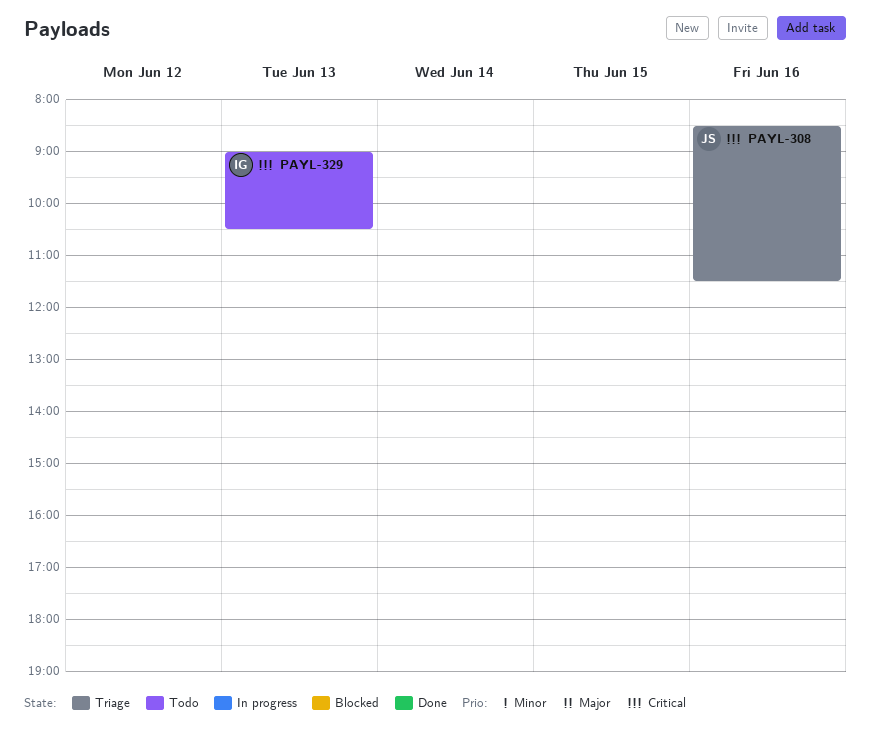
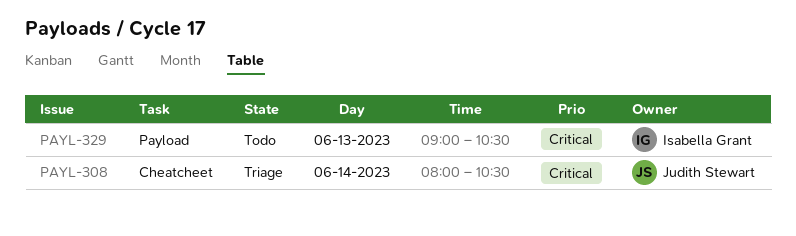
PAYL-308, day: Jun 16 -> Jun 14
PAYL-308, begins: 08:30 -> 08:00
PAYL-308, ends: 11:30 -> 10:30

